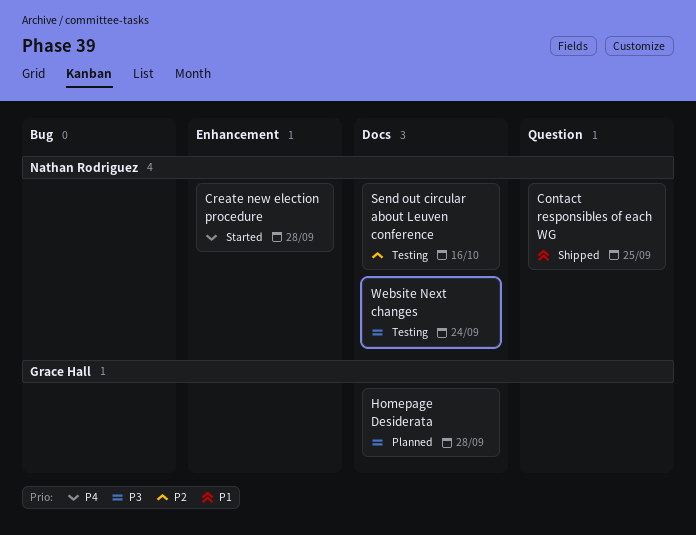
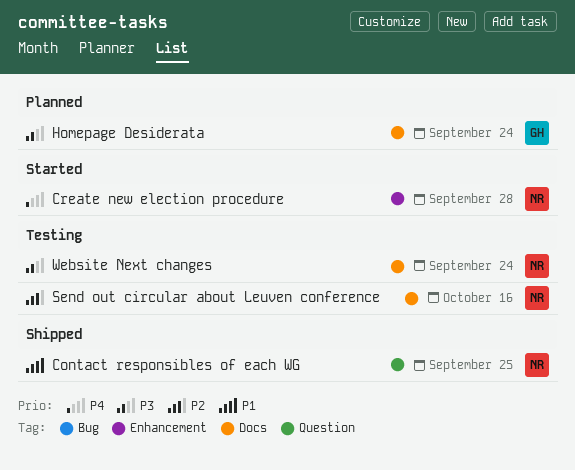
Homepage Desiderata, due: Sep 28 -> Sep 24

